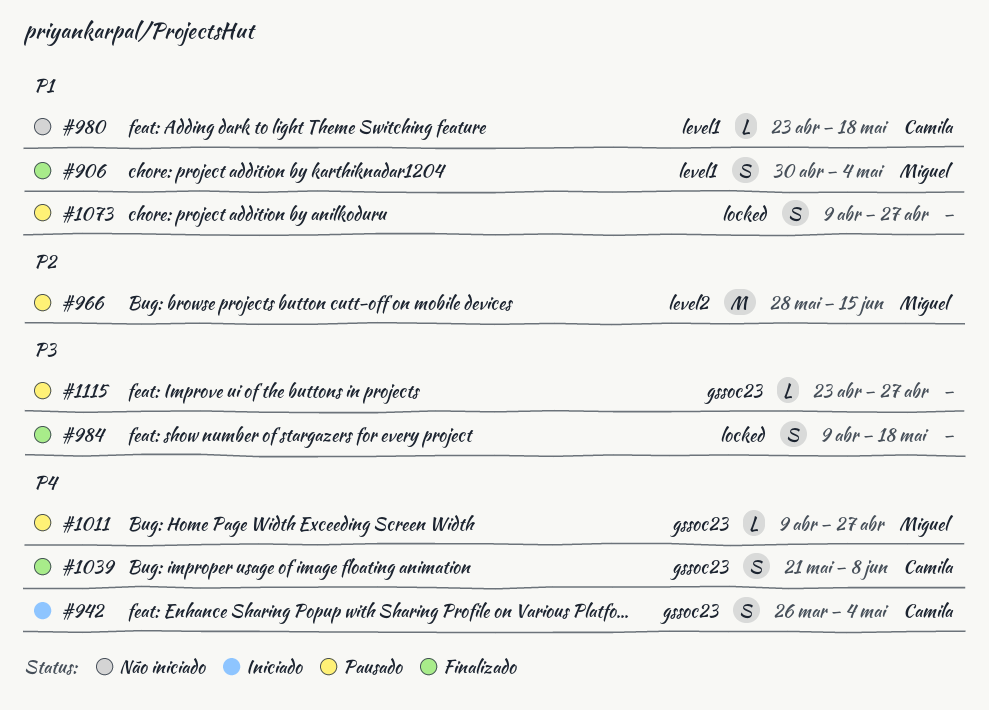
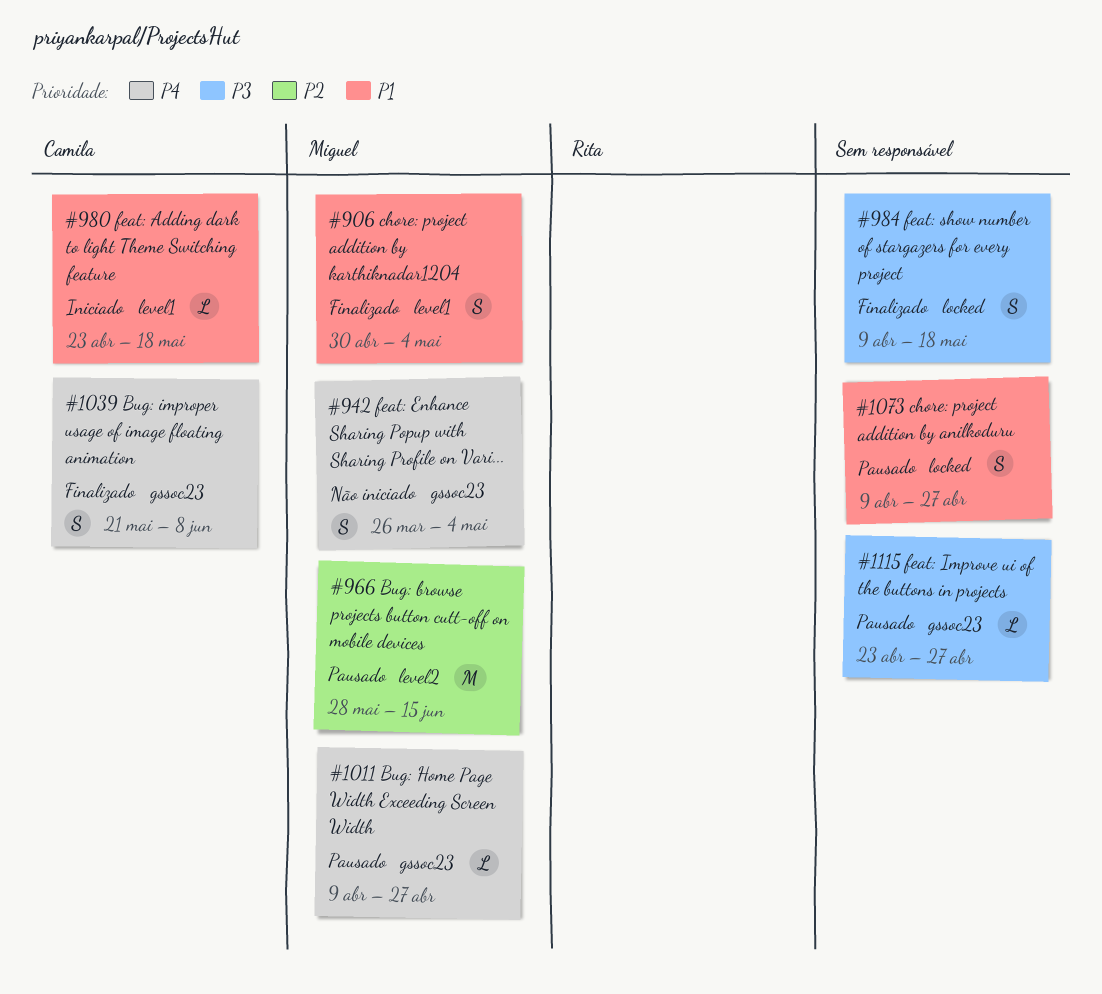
#942, status: Iniciado -> Não iniciado
#942, owner: Camila -> Miguel
#980, status: Não iniciado -> Iniciado

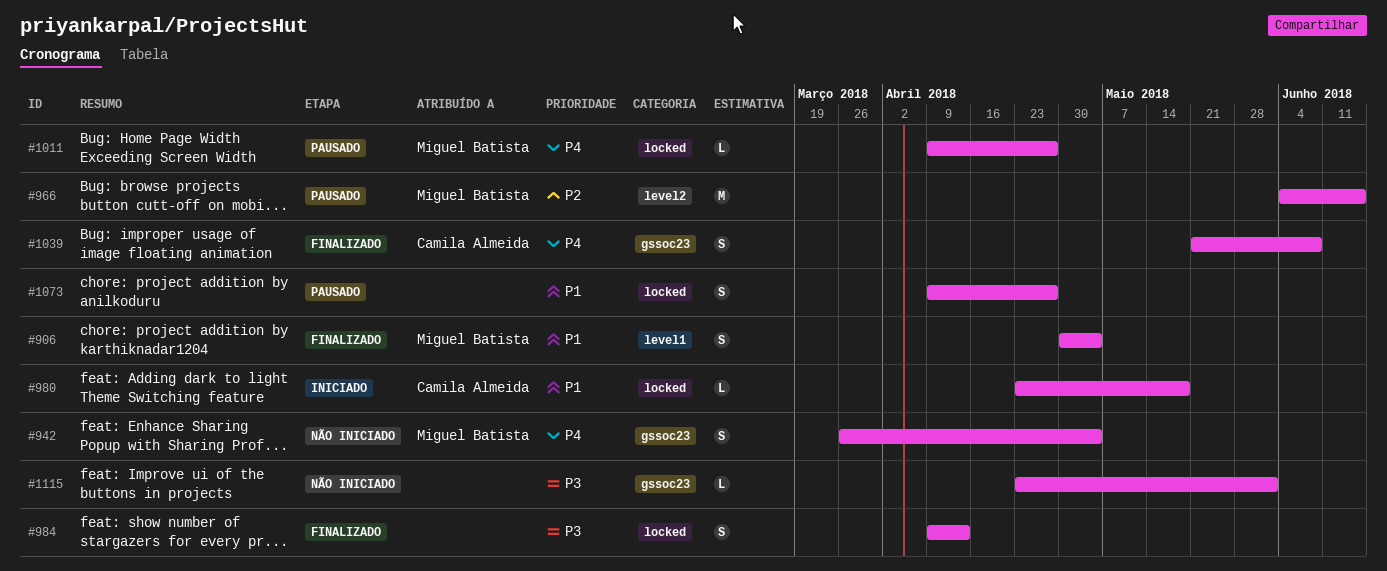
#966, start: May 28 -> Jun 4
#980, label: level1 -> locked
#984, due: May 18 -> Apr 13
#1011, label: gssoc23 -> locked
#1115, status: Pausado -> Não iniciado
#1115, due: Apr 27 -> Jun 1

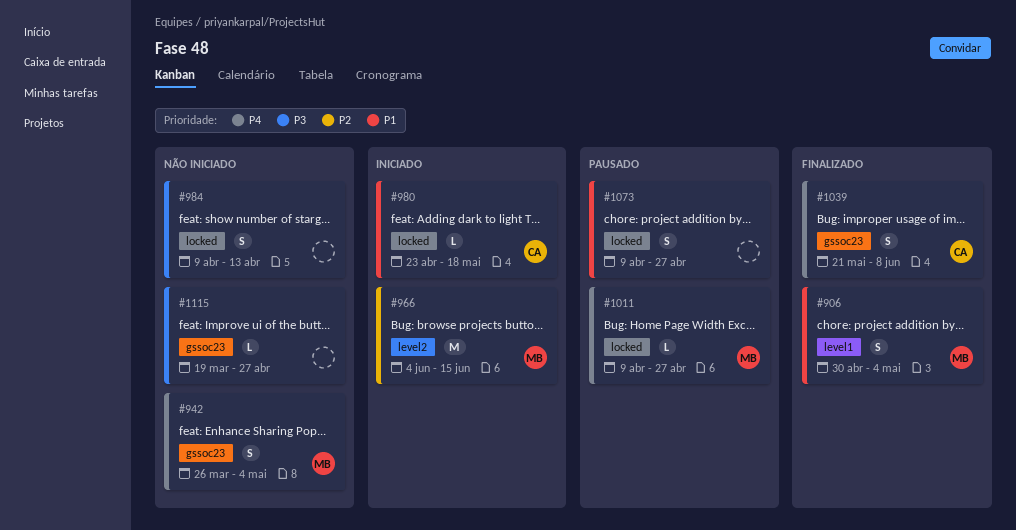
#966, status: Pausado -> Iniciado
#984, status: Finalizado -> Não iniciado
#1115, start: Apr 23 -> Mar 19
#1115, due: Jun 1 -> Apr 27

